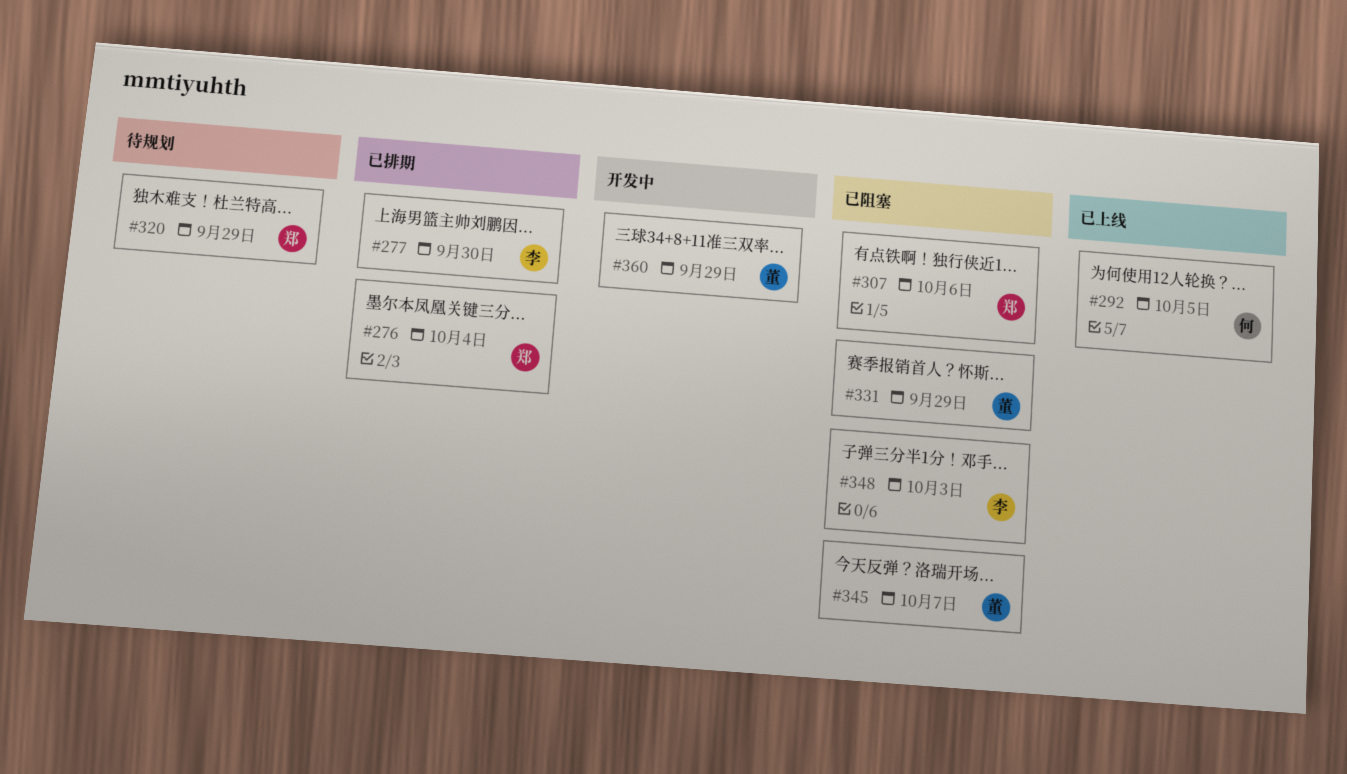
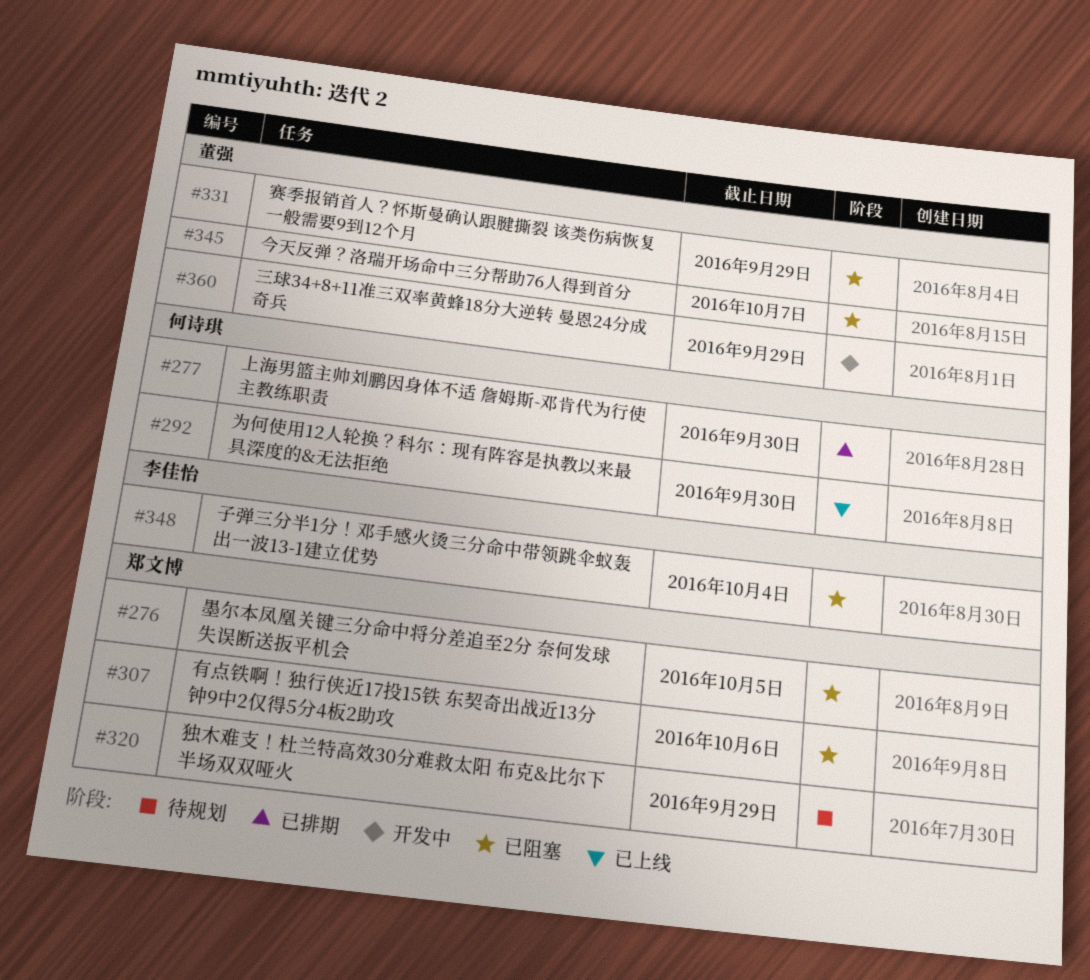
#276, status: 已排期 -> 已阻塞
#276, due: Oct 4 -> Oct 5
#277, owner: 李佳怡 -> 何诗琪
#292, due: Oct 5 -> Sep 30
#348, due: Oct 3 -> Oct 4

